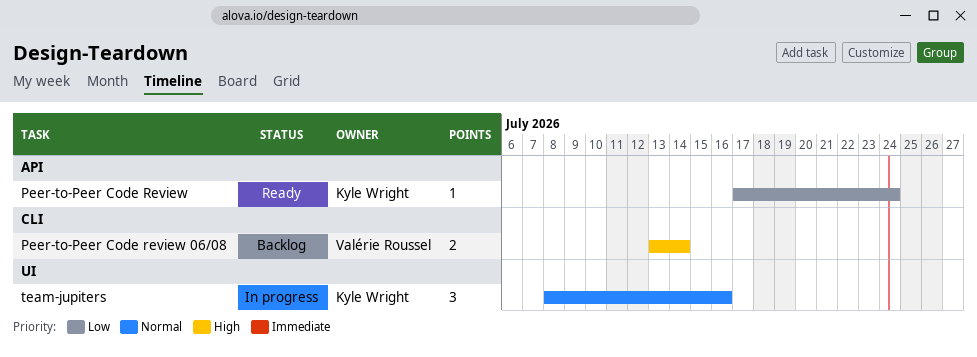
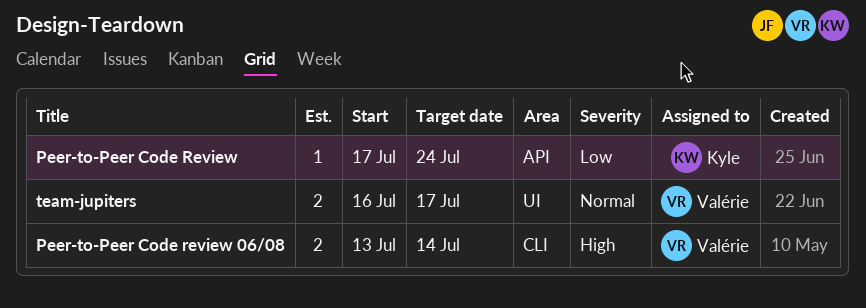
team-jupiters, owner: Kyle Wright -> Valérie Roussel
team-jupiters, estimate: 3 -> 2
team-jupiters, start: Jul 8 -> Jul 16
team-jupiters, due: Jul 16 -> Jul 17

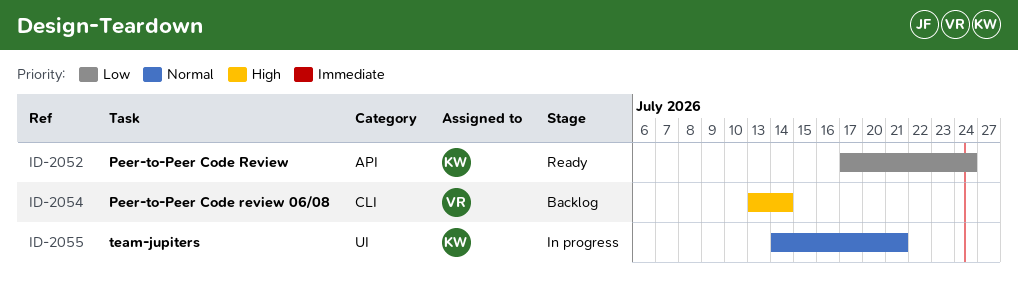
team-jupiters, owner: Valérie -> Kyle
team-jupiters, start: Jul 16 -> Jul 14
team-jupiters, due: Jul 17 -> Jul 21

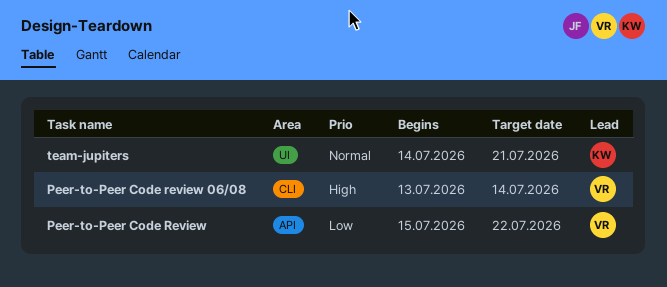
Peer-to-Peer Code Review, owner: KW -> VR
Peer-to-Peer Code Review, start: Jul 17 -> Jul 15
Peer-to-Peer Code Review, due: Jul 24 -> Jul 22

